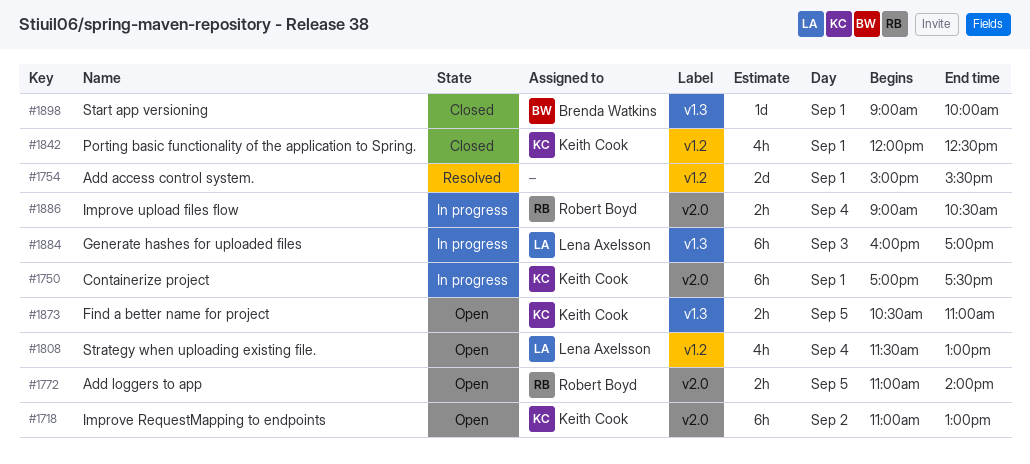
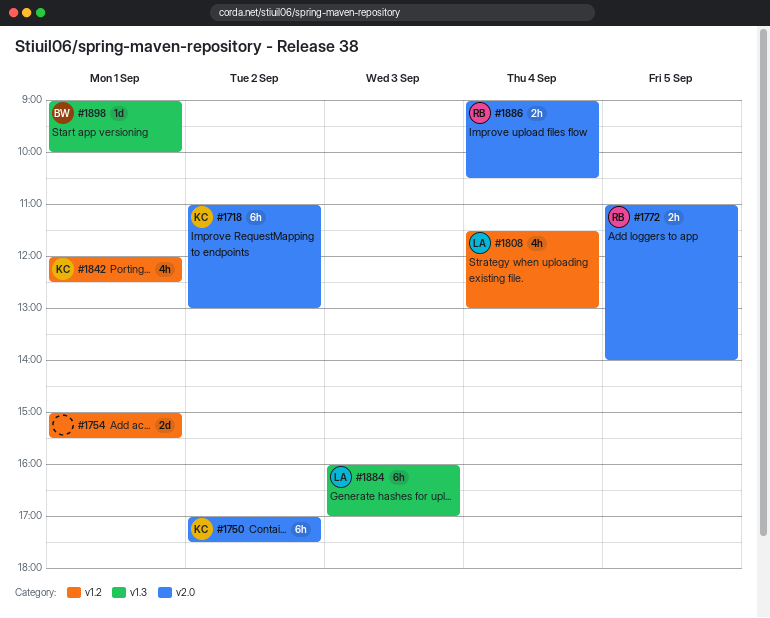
#1750, day: Sep 1 -> Sep 2
#1873: present -> none

